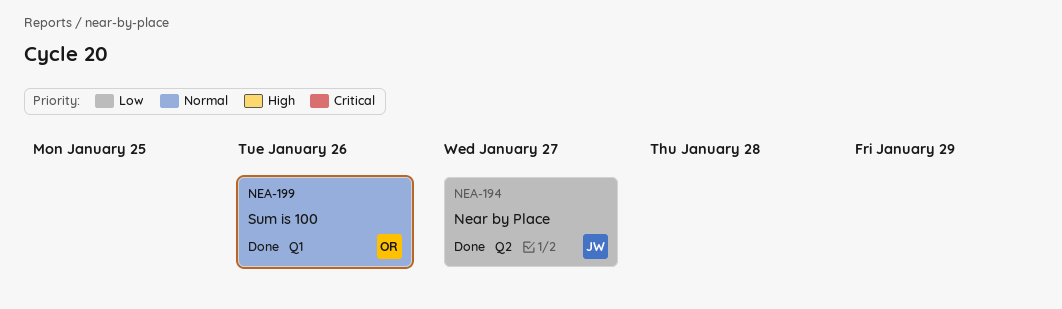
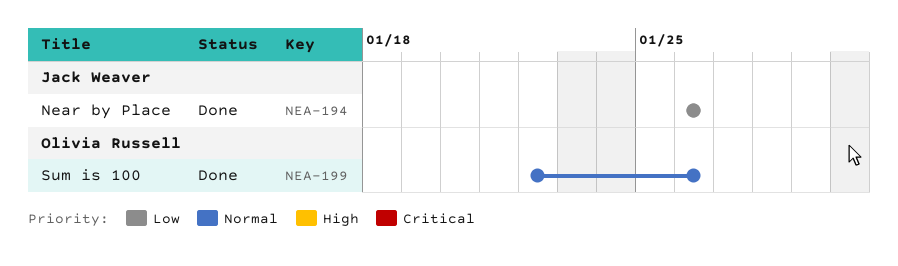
NEA-194, due: Jan 27 -> Jan 26

